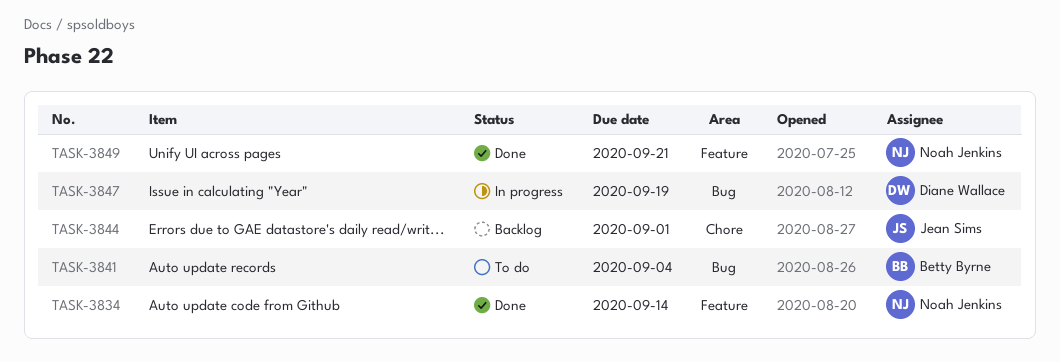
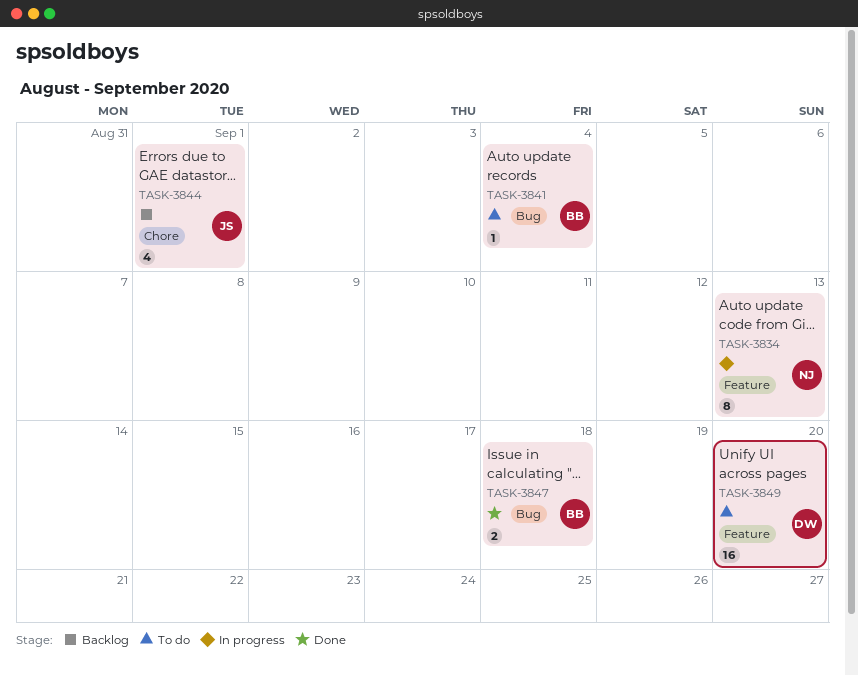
TASK-3834, status: Done -> In progress
TASK-3834, due: Sep 14 -> Sep 13
TASK-3847, status: In progress -> Done
TASK-3847, owner: Diane Wallace -> Betty Byrne
TASK-3847, due: Sep 19 -> Sep 18
TASK-3849, status: Done -> To do
TASK-3849, owner: Noah Jenkins -> Diane Wallace
TASK-3849, due: Sep 21 -> Sep 20

